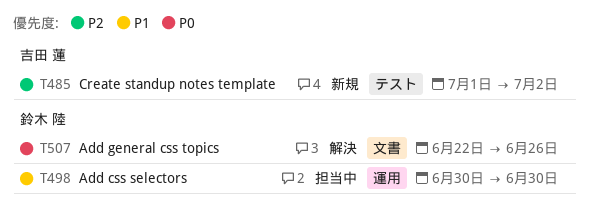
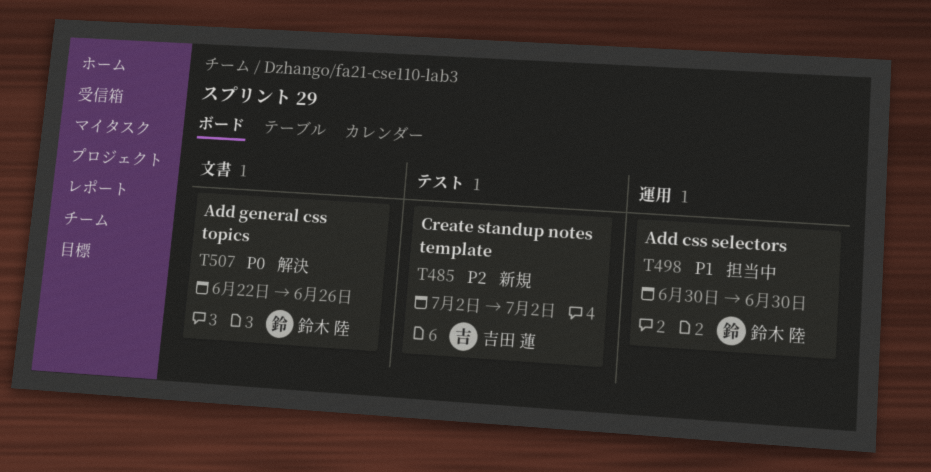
T485, start: Jul 1 -> Jul 2

